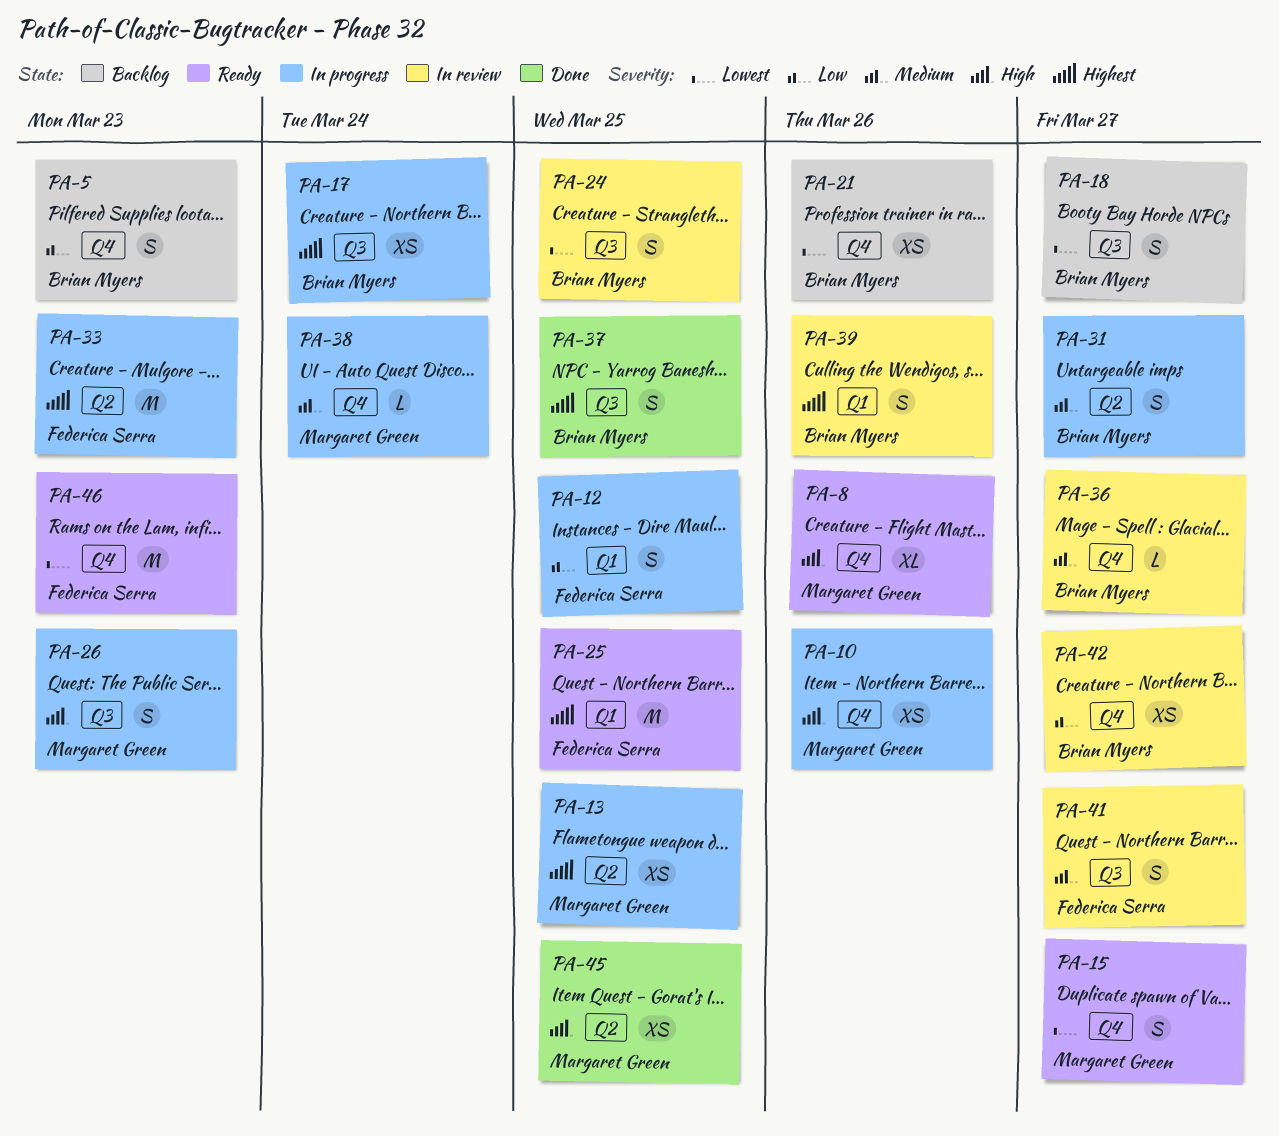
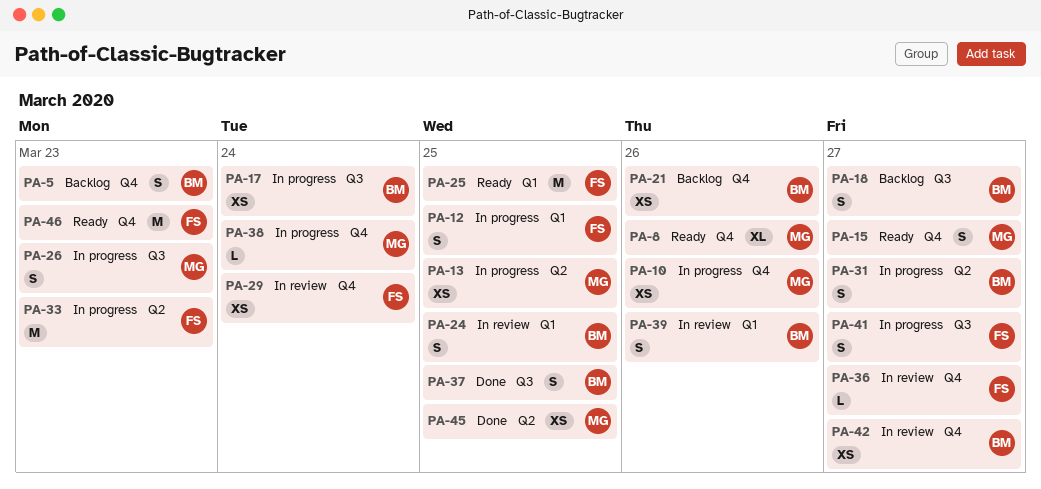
PA-24, label: Q3 -> Q1
PA-29: none -> present
PA-36, owner: Brian Myers -> Federica Serra
PA-41, status: In review -> In progress

